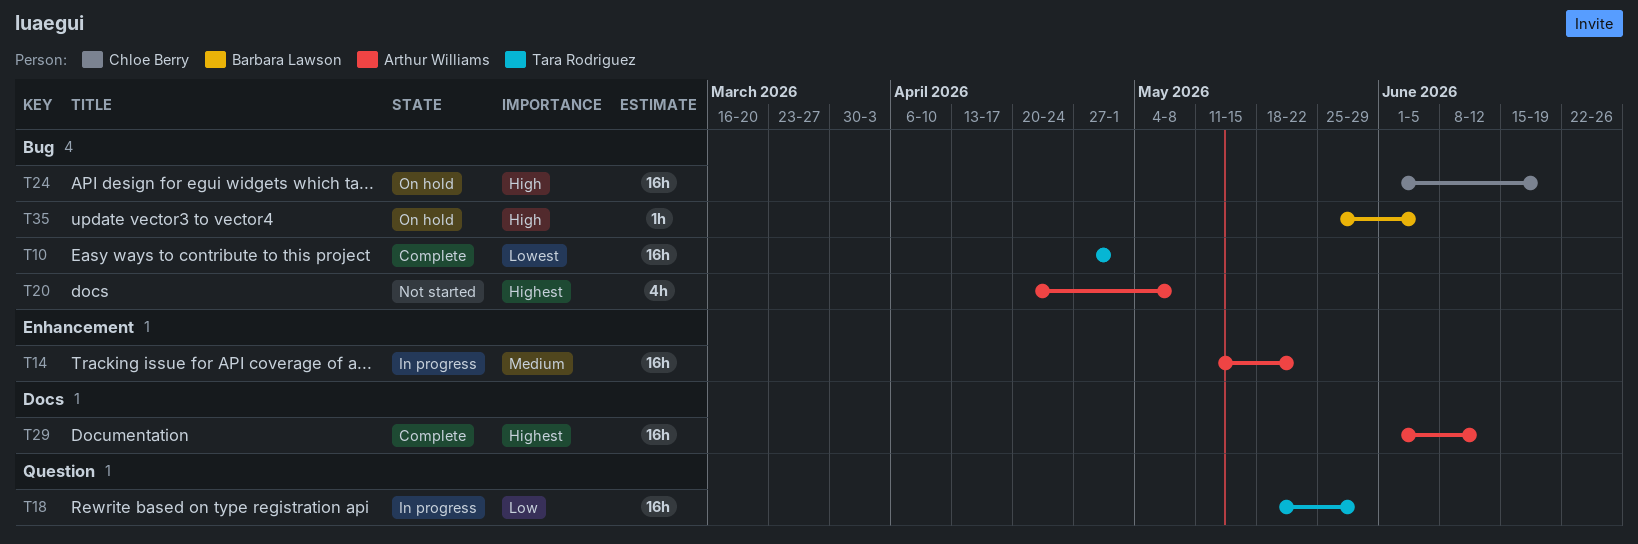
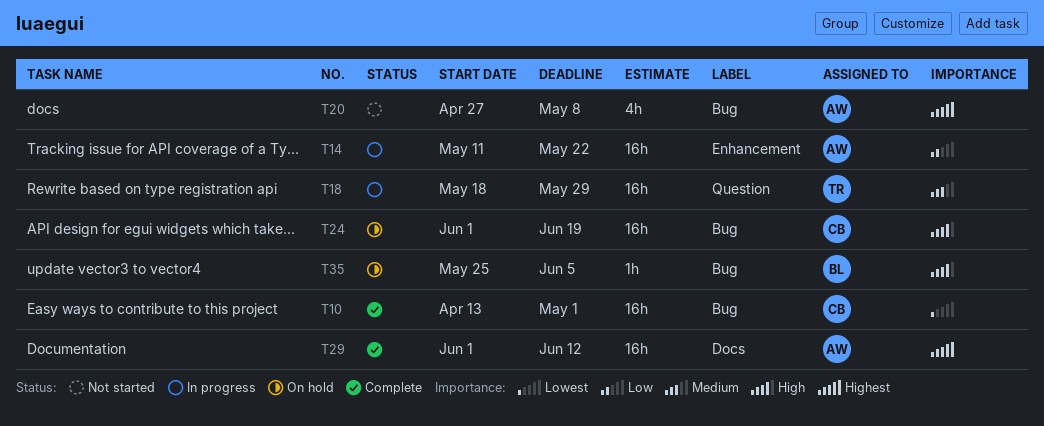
T10, owner: Tara Rodriguez -> Chloe Berry
T10, start: Apr 27 -> Apr 13
T14, priority: Medium -> Low
T18, priority: Low -> Medium
T20, start: Apr 20 -> Apr 27

